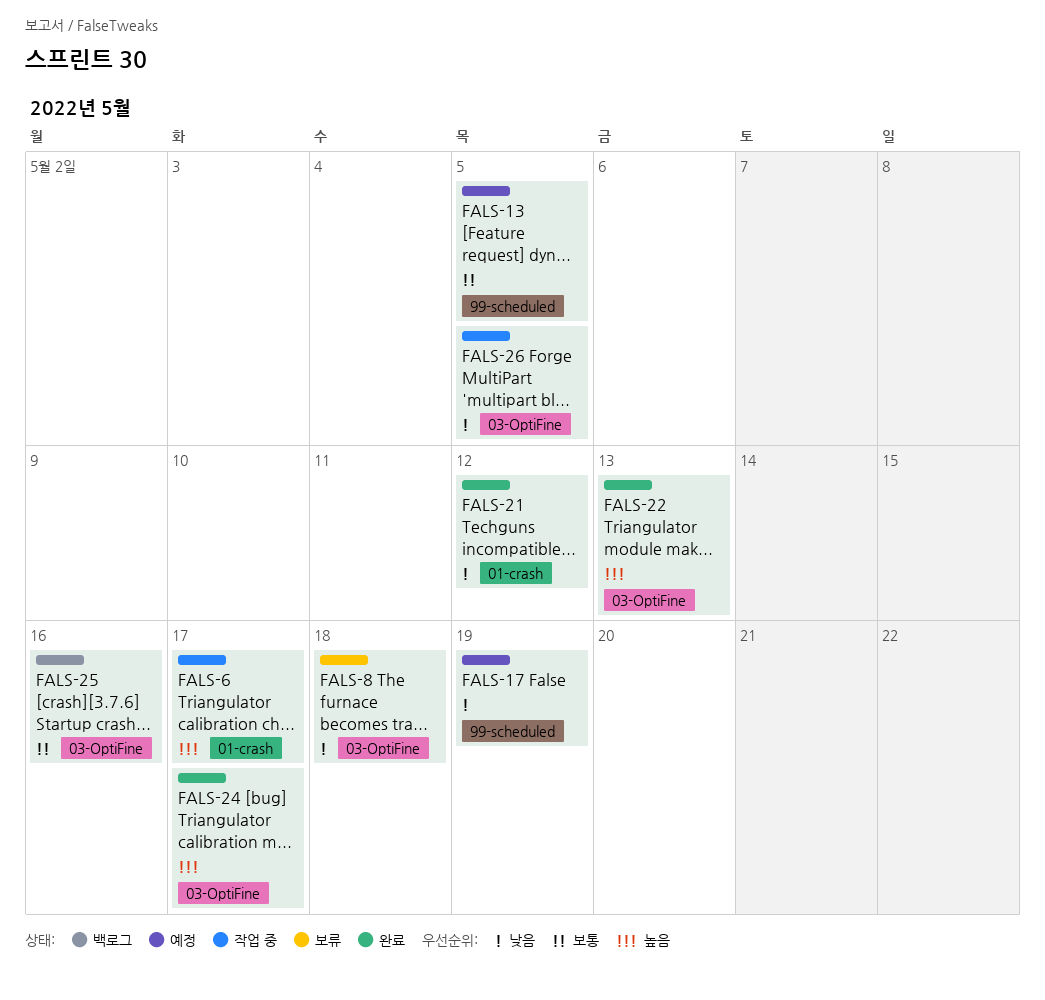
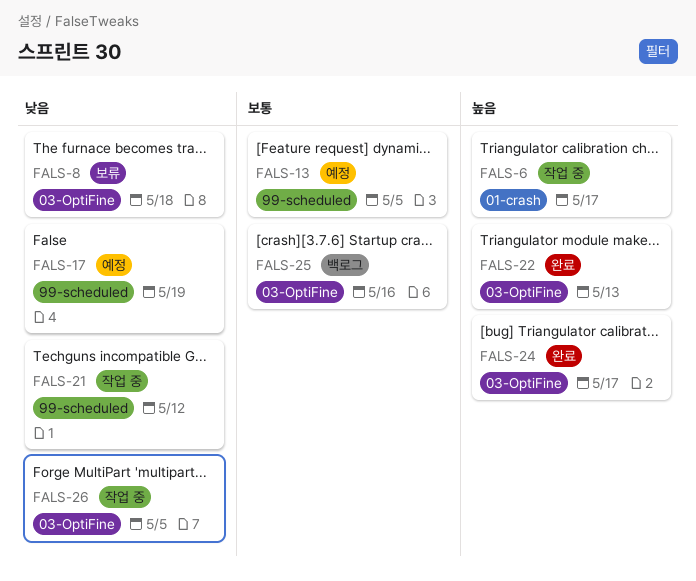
FALS-21, status: 완료 -> 작업 중
FALS-21, label: 01-crash -> 99-scheduled

